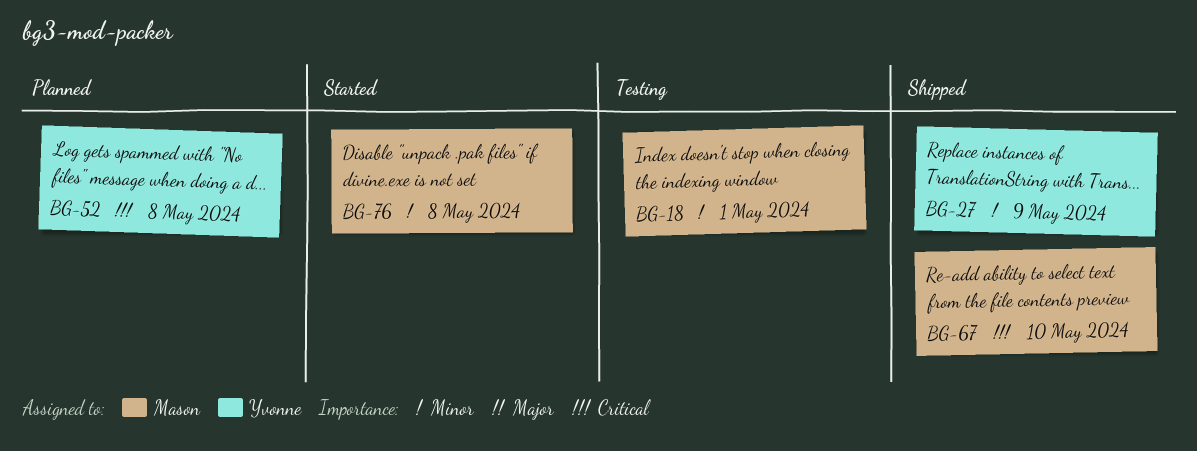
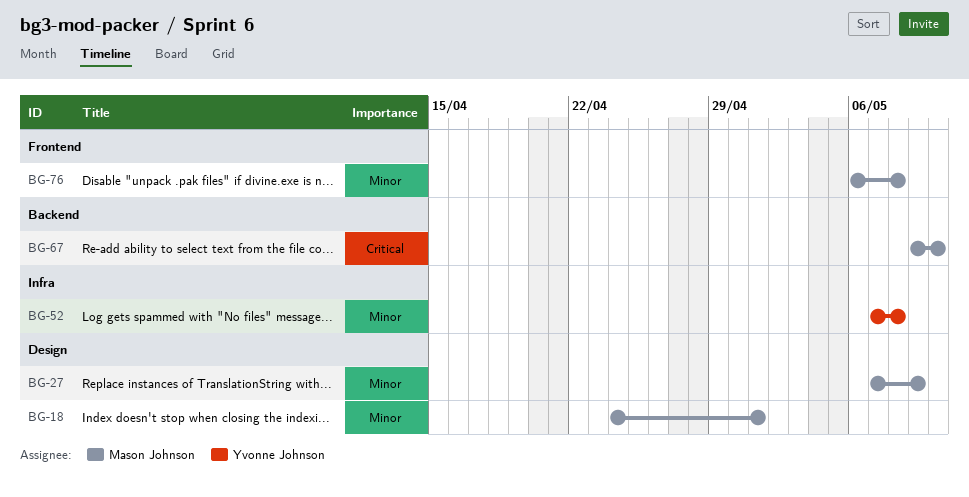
BG-27, owner: Yvonne Johnson -> Mason Johnson
BG-52, priority: Critical -> Minor

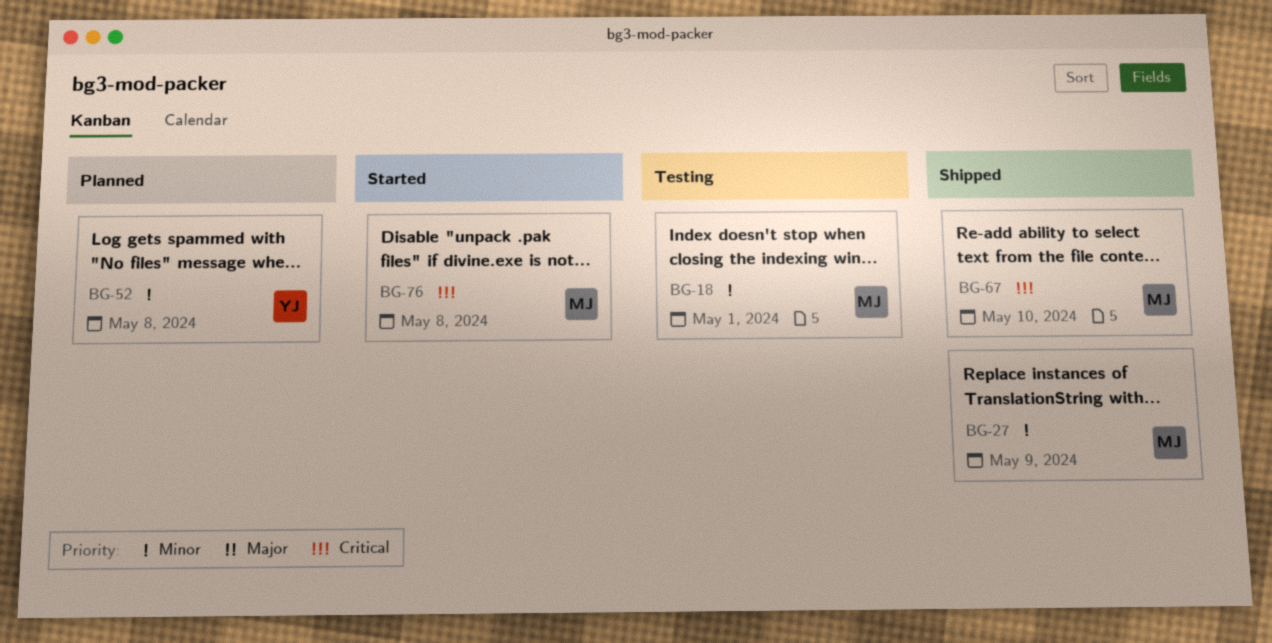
BG-76, priority: Minor -> Critical

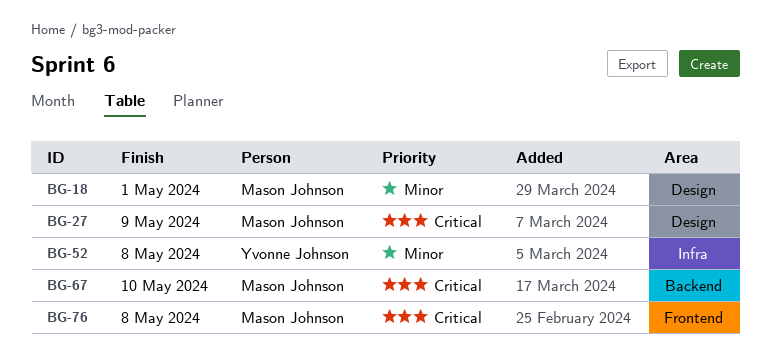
BG-27, priority: Minor -> Critical

